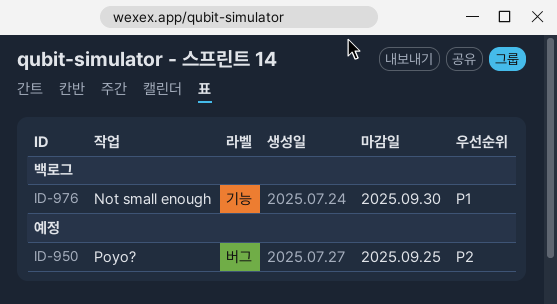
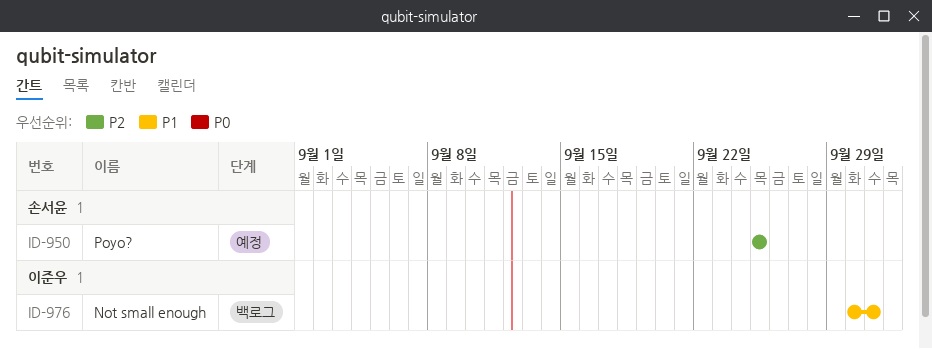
ID-976, due: Sep 30 -> Oct 1

